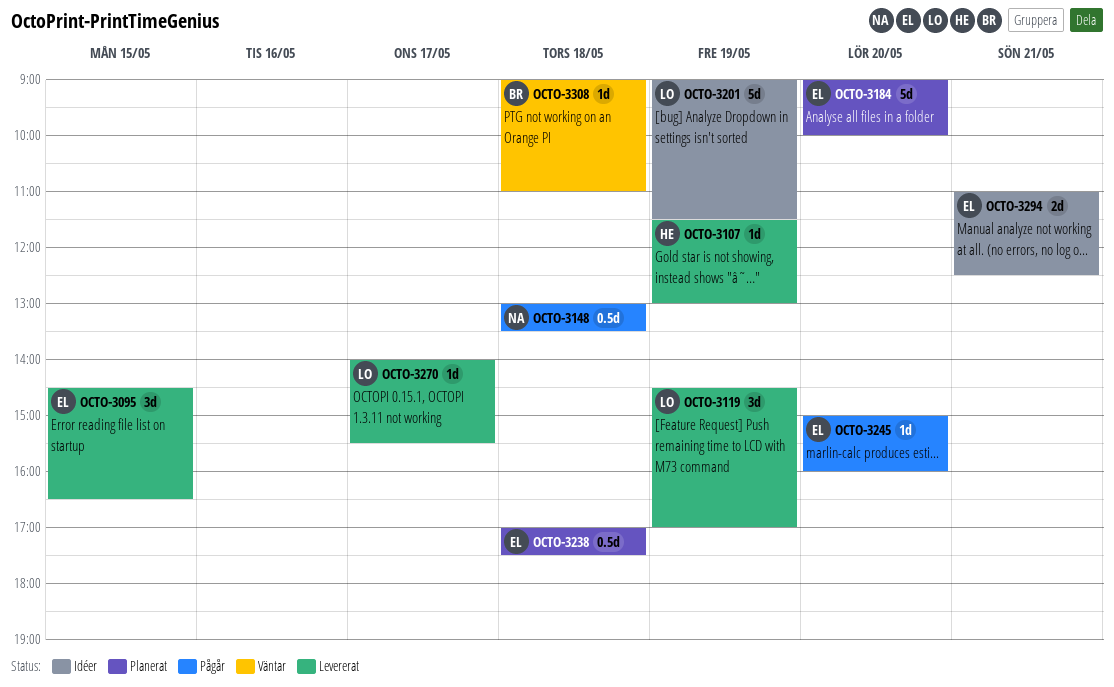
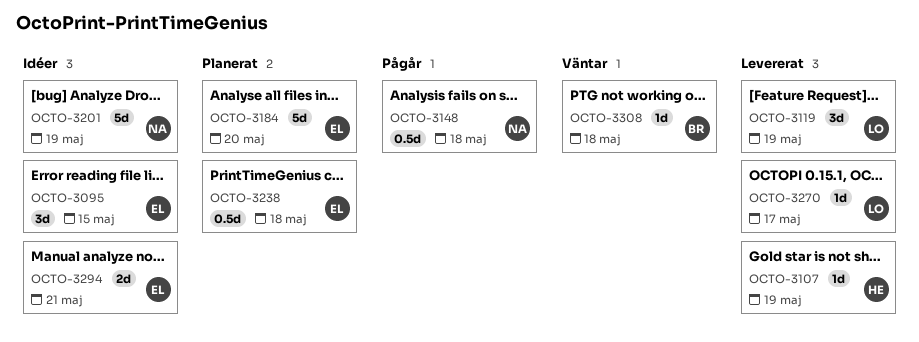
OCTO-3095, status: Levererat -> Idéer
OCTO-3201, owner: LO -> NA
OCTO-3245: present -> none

